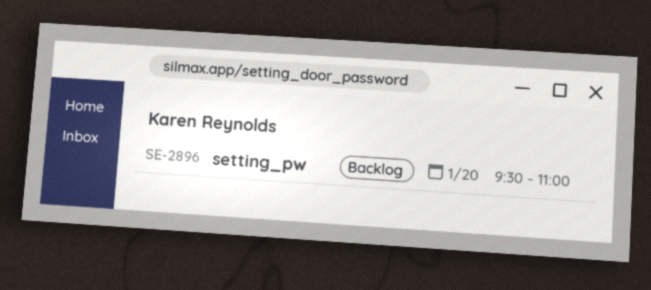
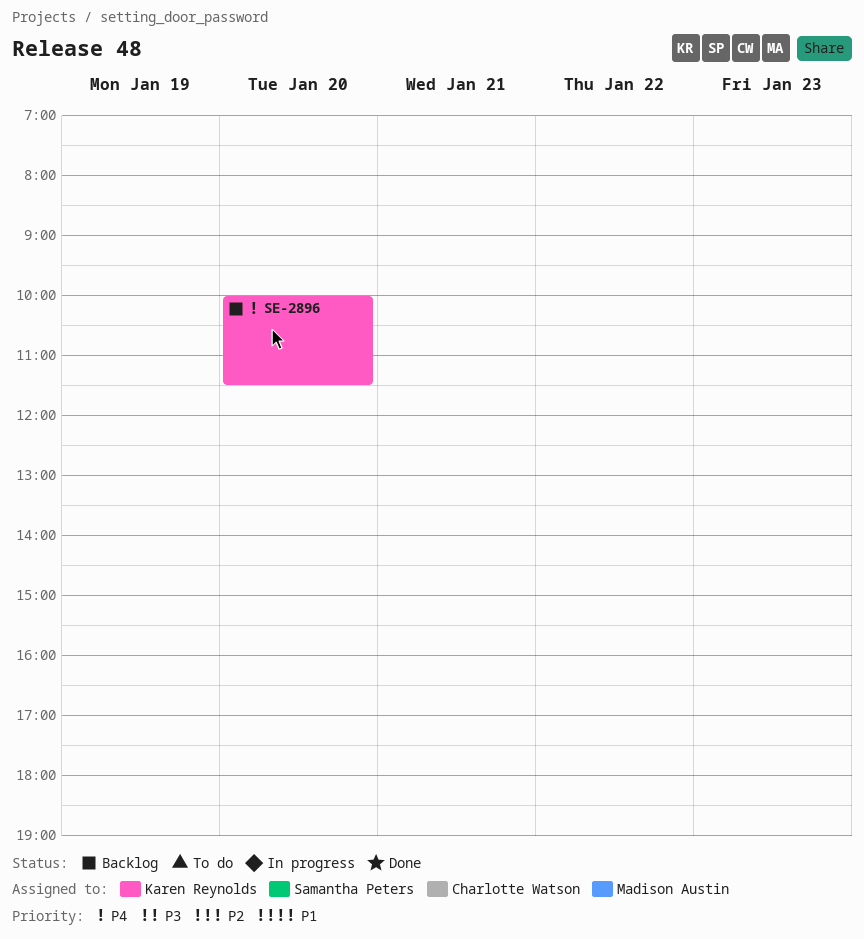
SE-2896, begins: 09:30 -> 10:00
SE-2896, ends: 11:00 -> 11:30

